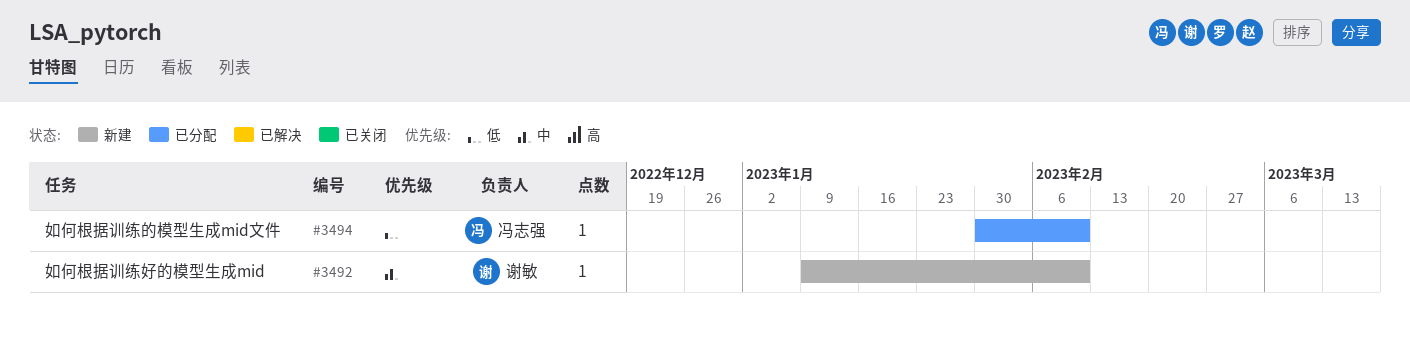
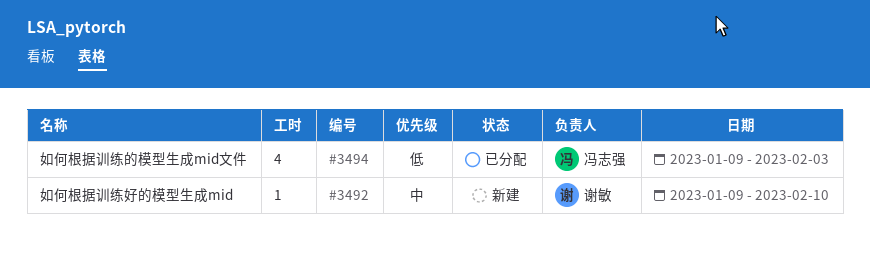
#3494, estimate: 1 -> 4
#3494, start: Jan 30 -> Jan 9
#3494, due: Feb 10 -> Feb 3

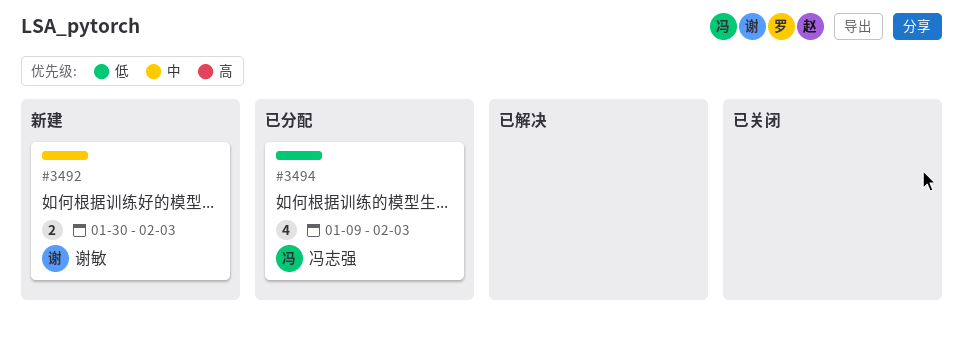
#3492, estimate: 1 -> 2
#3492, start: Jan 9 -> Jan 30
#3492, due: Feb 10 -> Feb 3

